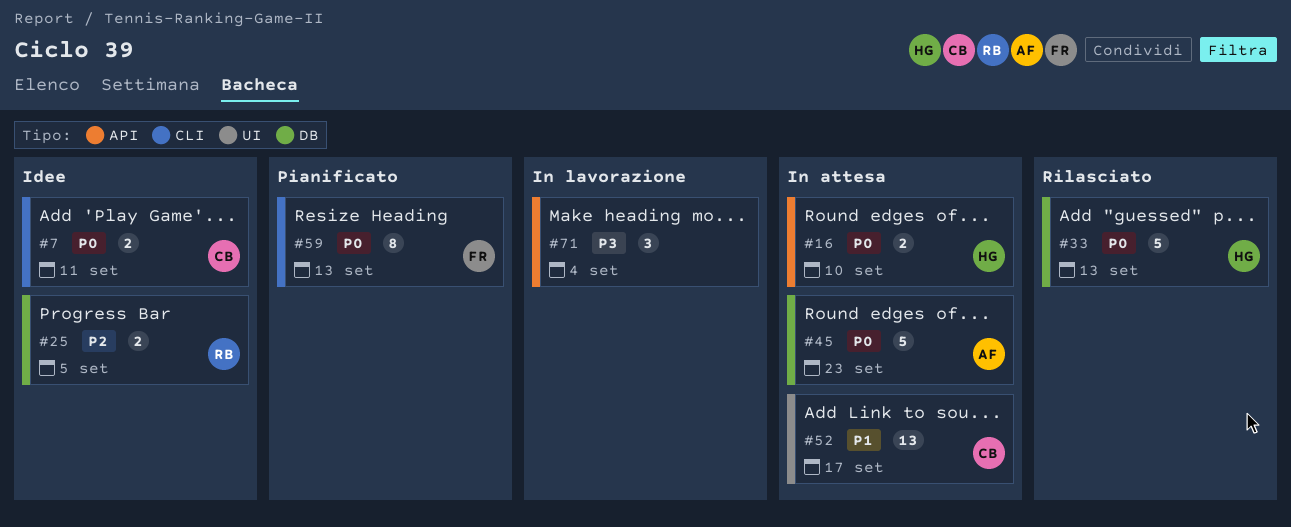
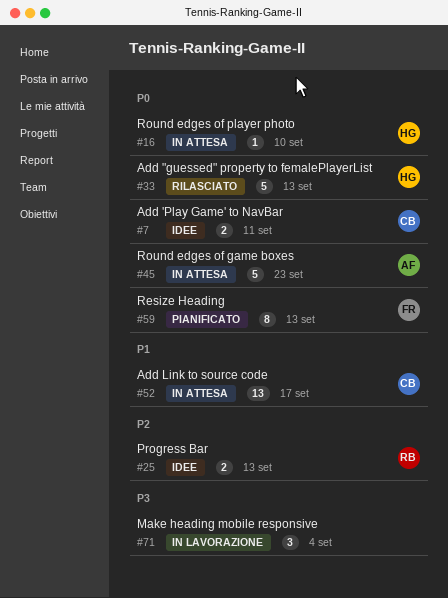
#16, estimate: 2 -> 1
#25, due: Sep 5 -> Sep 13

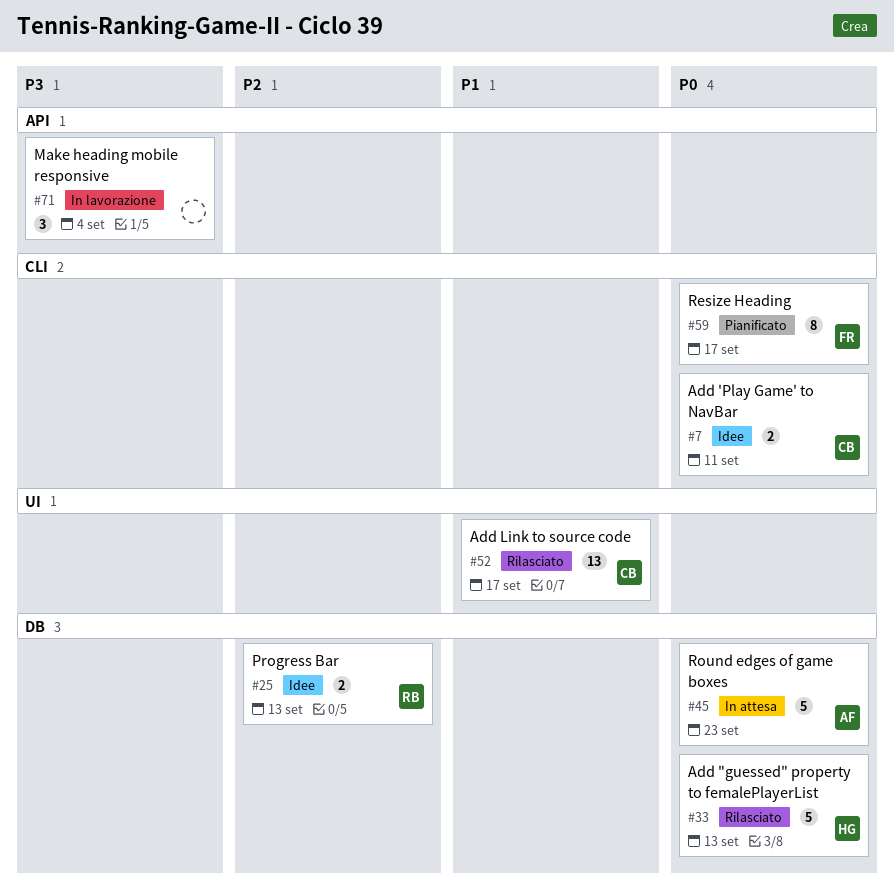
#16: present -> none
#52, status: In attesa -> Rilasciato
#59, due: Sep 13 -> Sep 17

